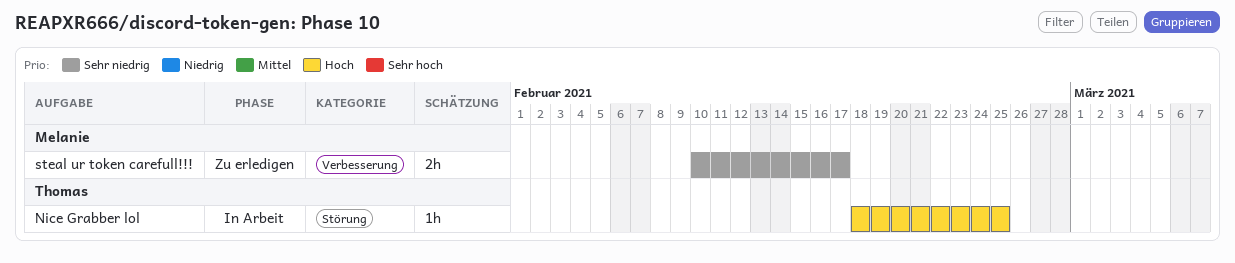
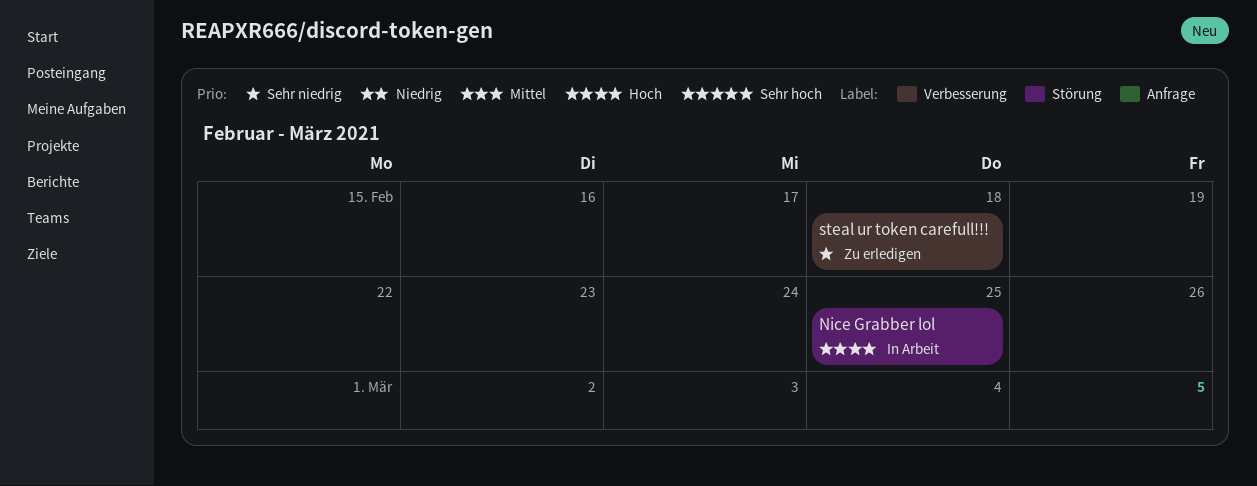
steal ur token carefull!!!, due: Feb 17 -> Feb 18

